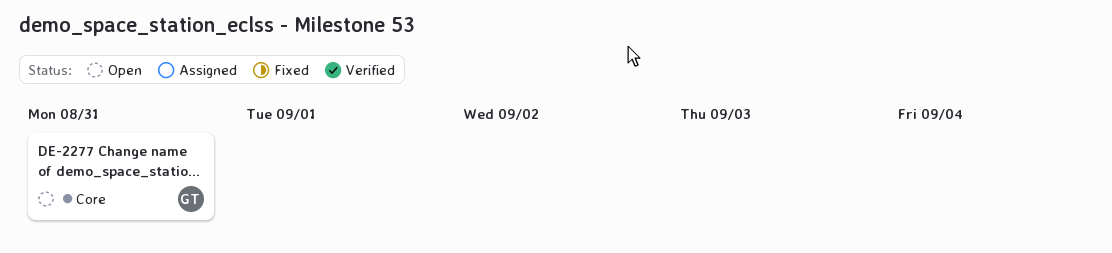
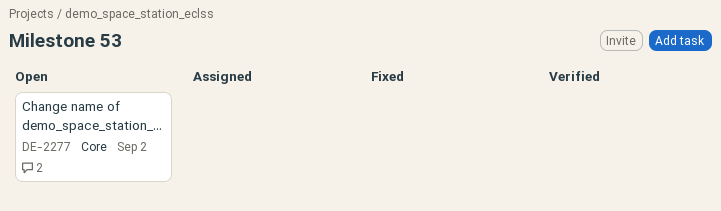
DE-2277, due: Aug 31 -> Sep 2

